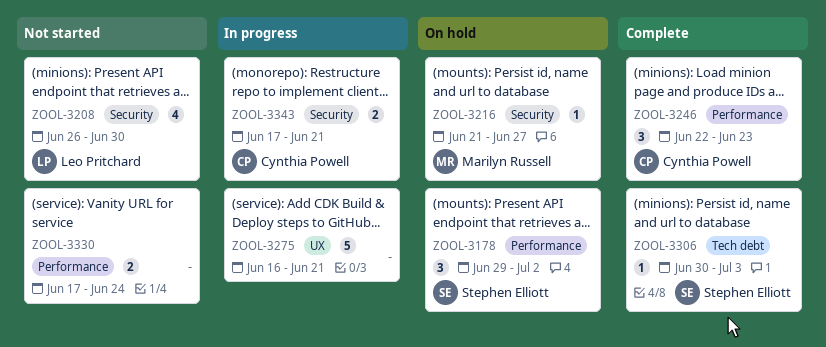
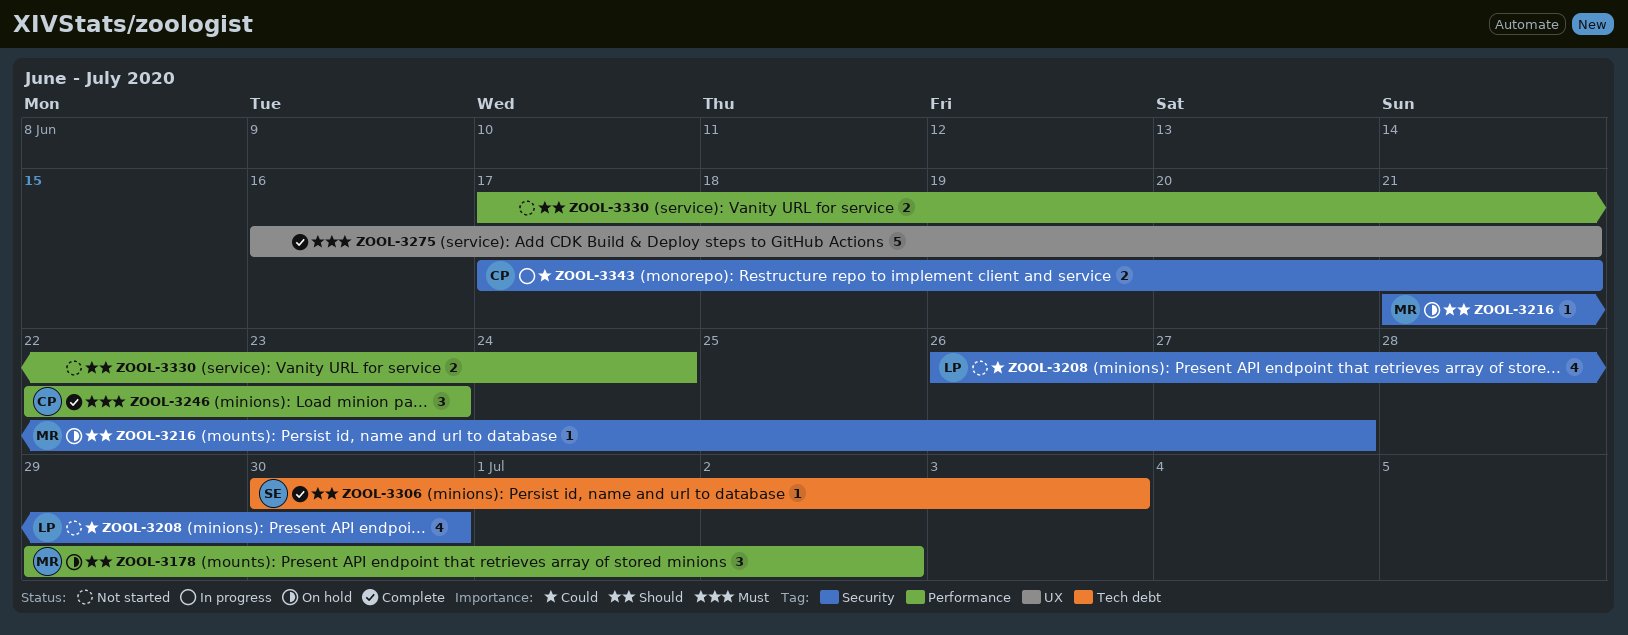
ZOOL-3178, owner: Stephen Elliott -> Marilyn Russell
ZOOL-3275, status: In progress -> Complete

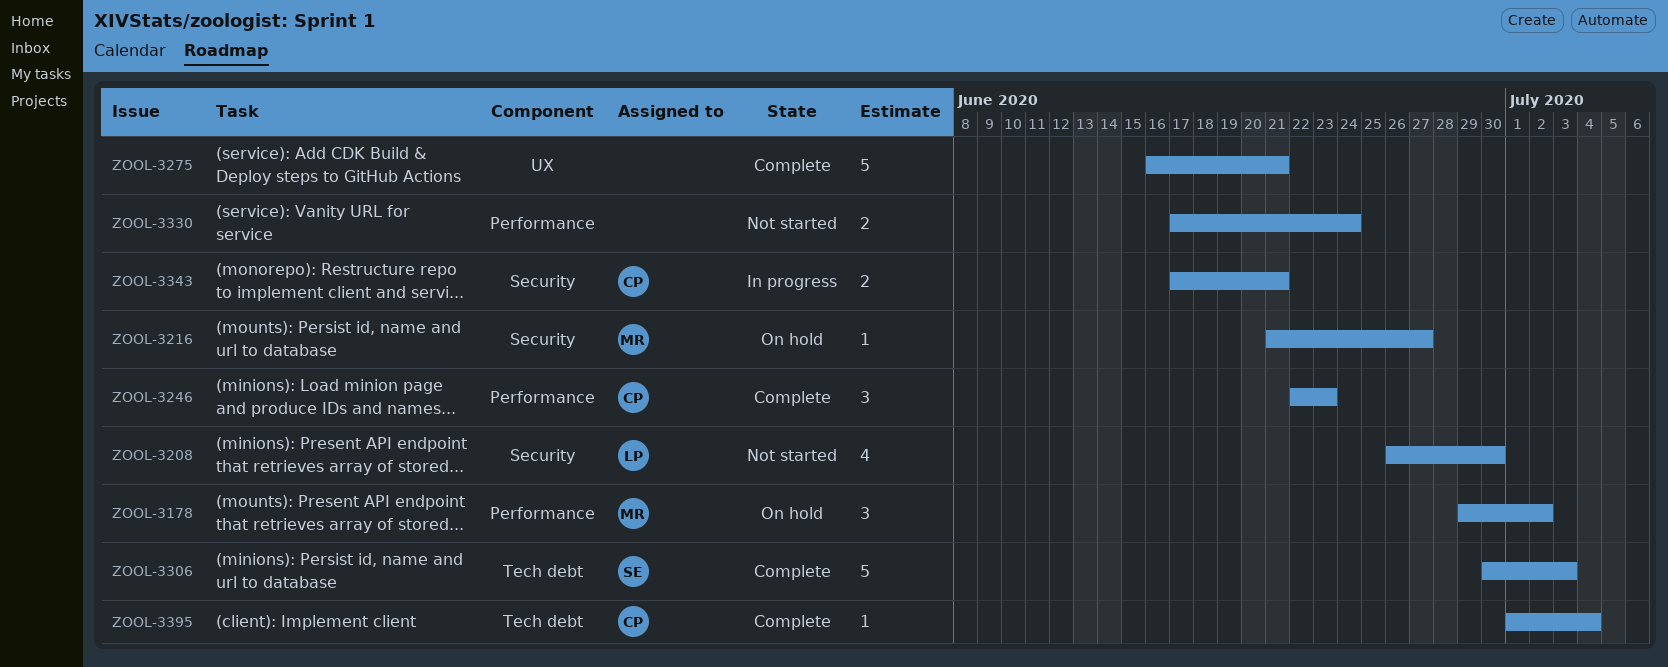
ZOOL-3306, estimate: 1 -> 5
ZOOL-3395: none -> present

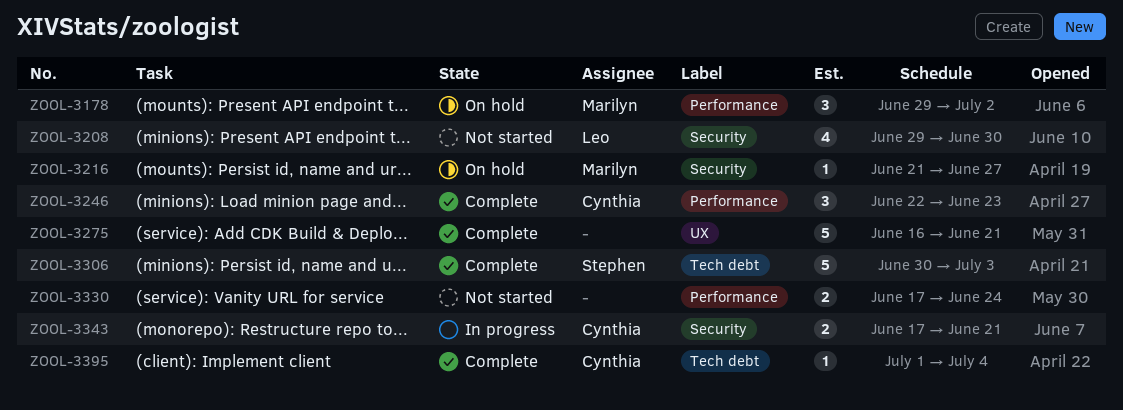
ZOOL-3208, start: Jun 26 -> Jun 29

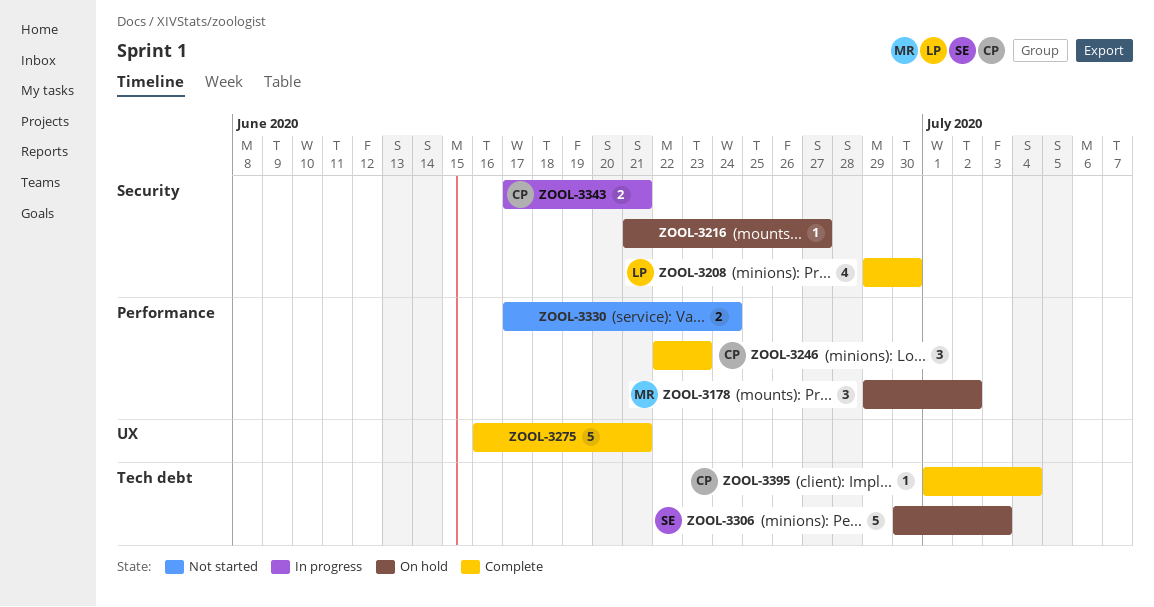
ZOOL-3208, status: Not started -> Complete
ZOOL-3216, owner: Marilyn -> none
ZOOL-3306, status: Complete -> On hold

